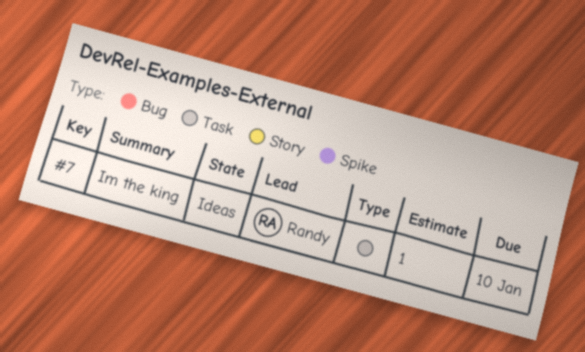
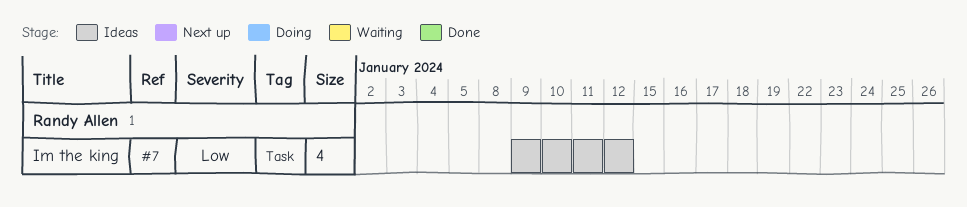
#7, estimate: 1 -> 4
#7, due: Jan 10 -> Jan 12

